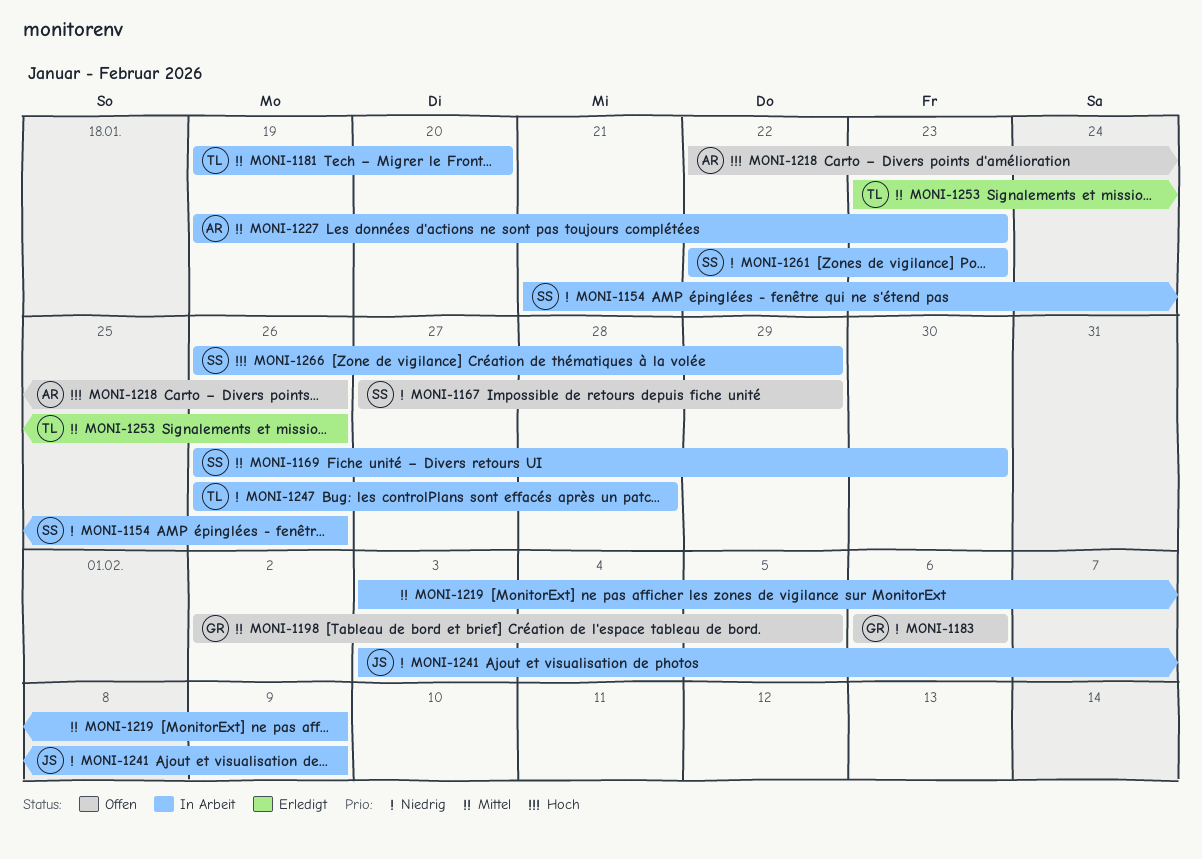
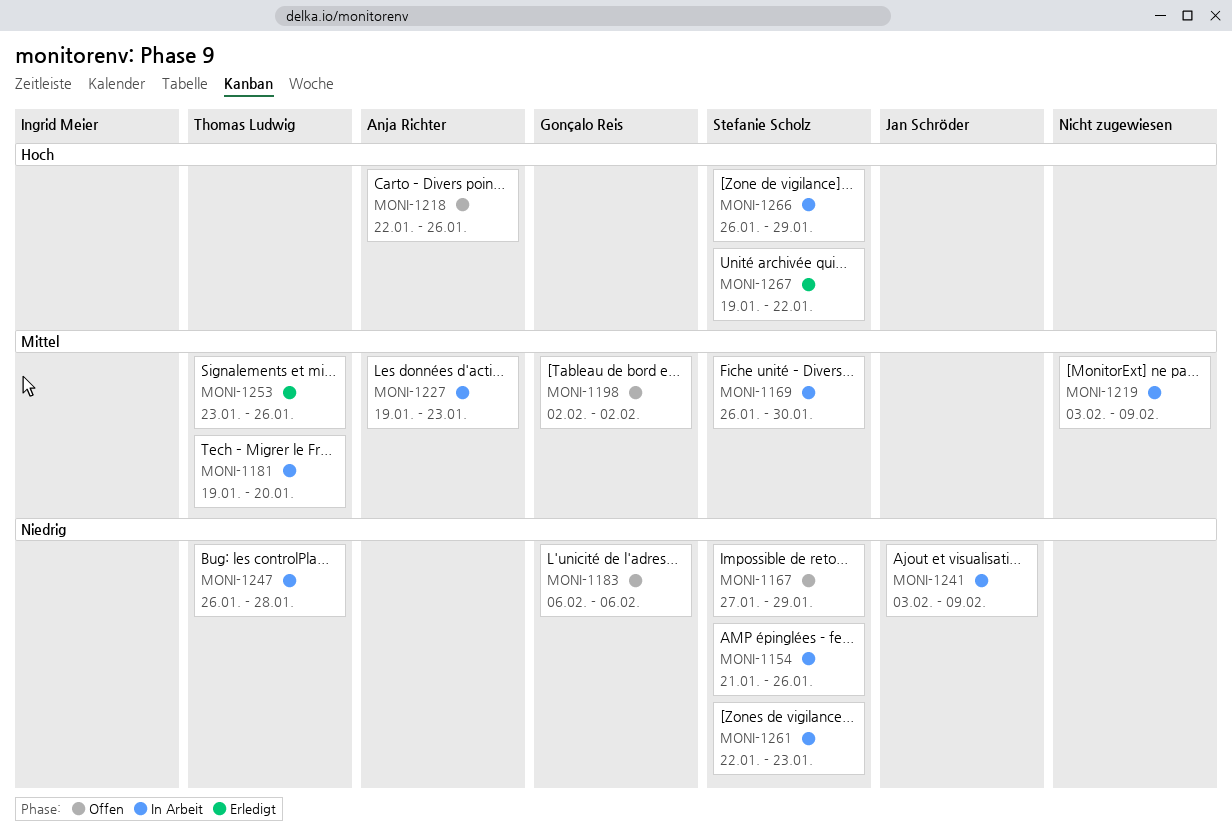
MONI-1198, due: Feb 5 -> Feb 2
MONI-1267: none -> present

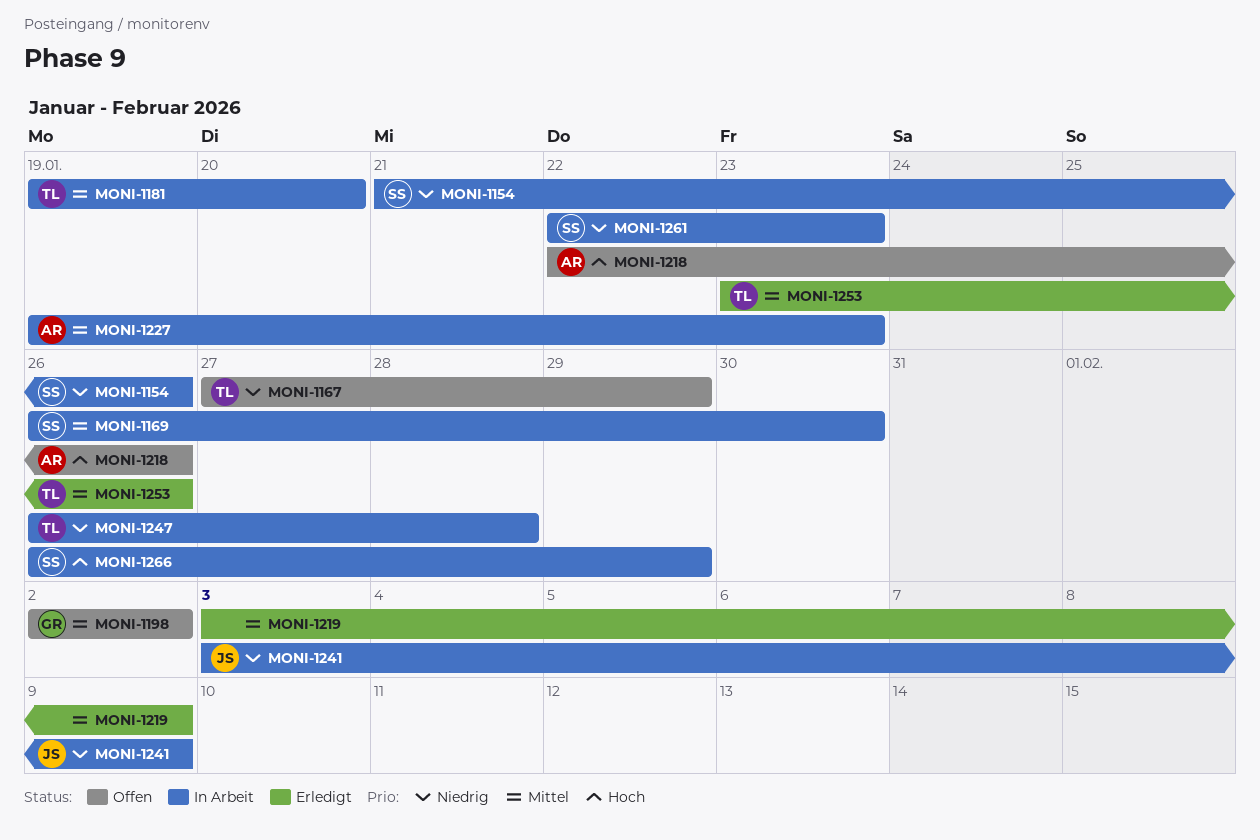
MONI-1167, owner: Stefanie Scholz -> Thomas Ludwig
MONI-1183: present -> none
MONI-1219, status: In Arbeit -> Erledigt
MONI-1267: present -> none

